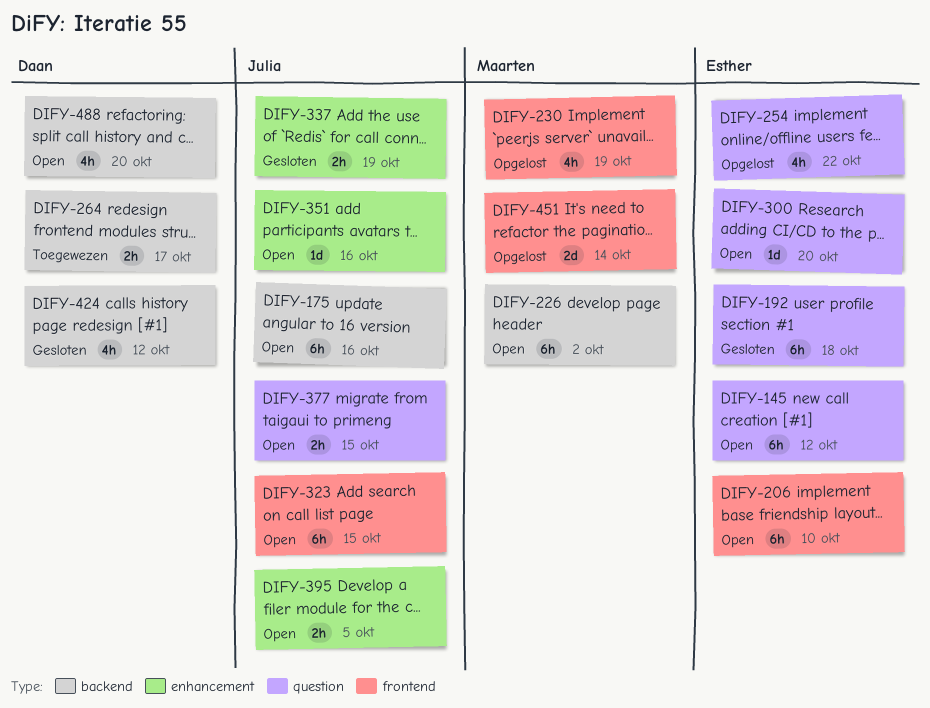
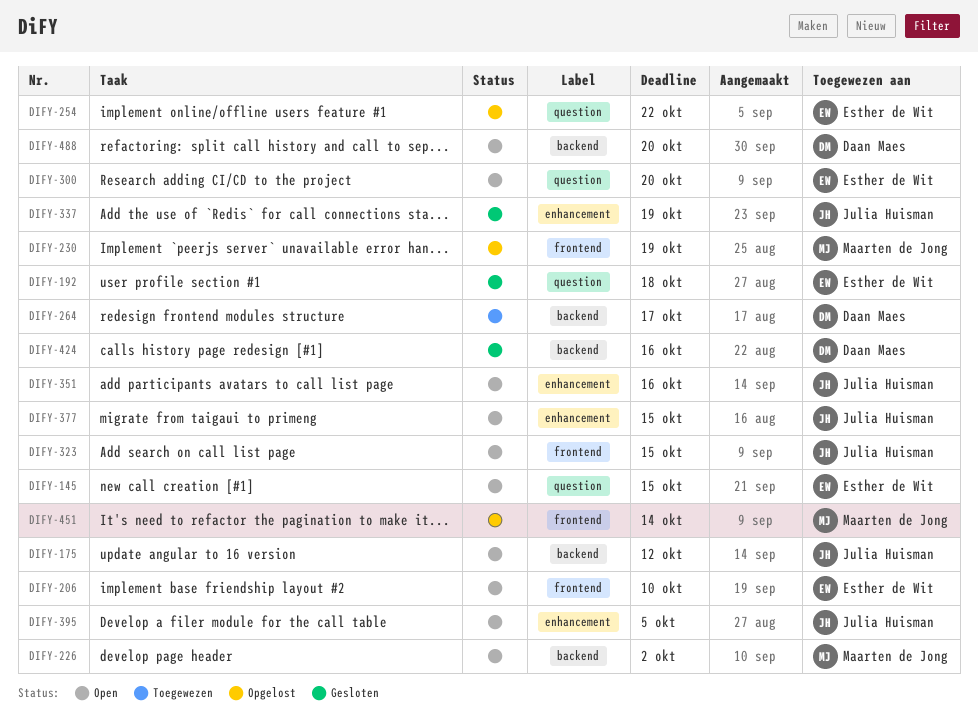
DIFY-145, due: Oct 12 -> Oct 15
DIFY-175, due: Oct 16 -> Oct 12
DIFY-377, label: question -> enhancement
DIFY-424, due: Oct 12 -> Oct 16

